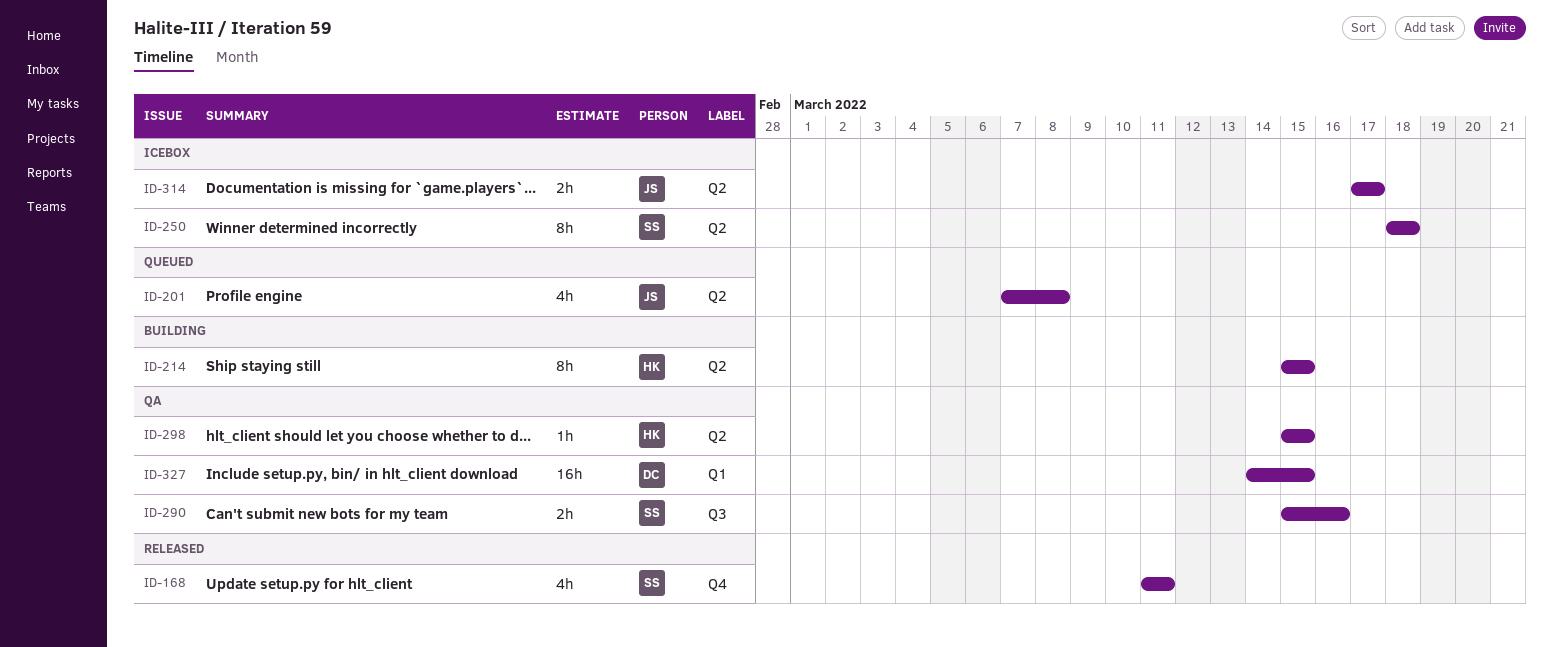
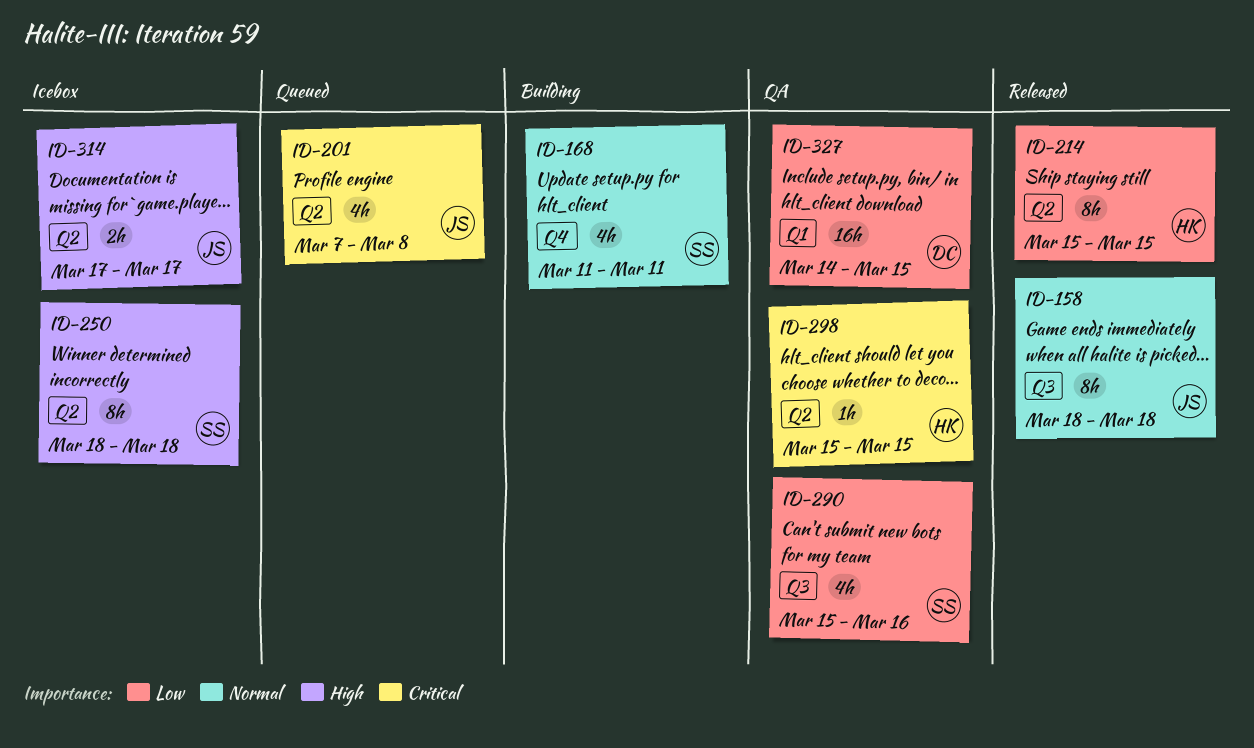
ID-158: none -> present
ID-168, status: Released -> Building
ID-214, status: Building -> Released
ID-290, estimate: 2h -> 4h

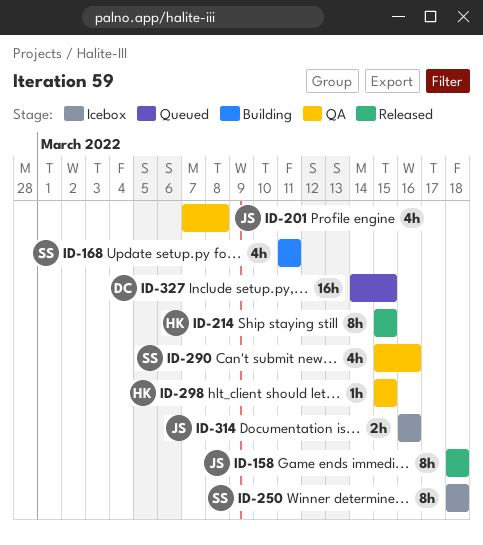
ID-201, status: Queued -> QA
ID-314, start: Mar 17 -> Mar 16
ID-314, due: Mar 17 -> Mar 16
ID-327, status: QA -> Queued

